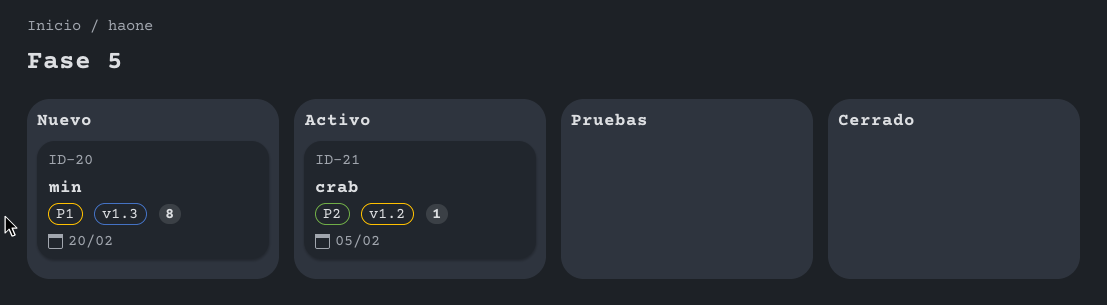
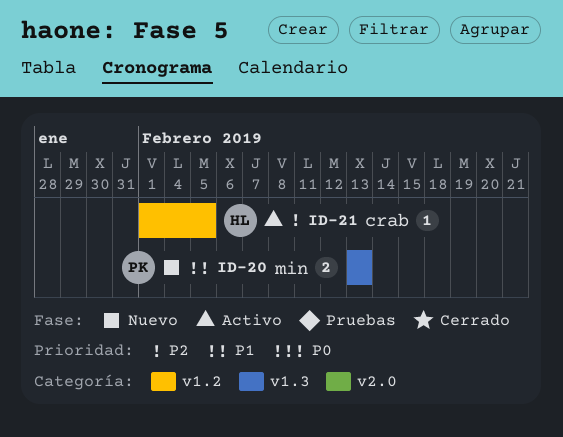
ID-20, estimate: 8 -> 2
ID-20, due: Feb 20 -> Feb 13

